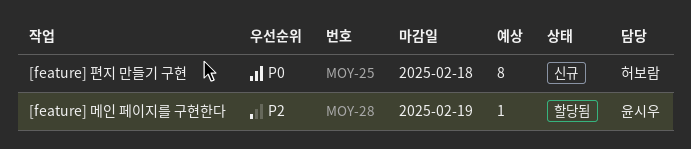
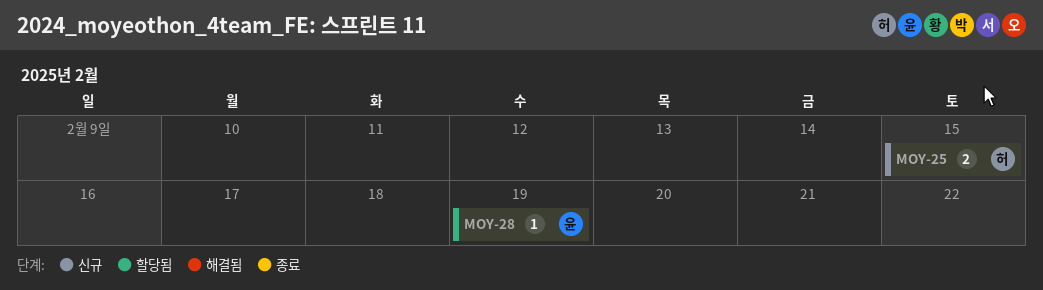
MOY-25, estimate: 8 -> 2
MOY-25, due: Feb 18 -> Feb 15

